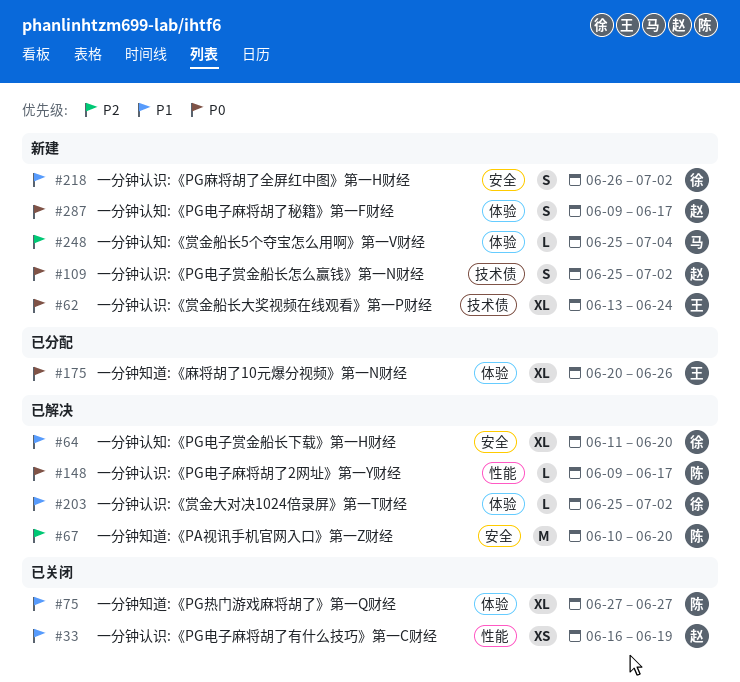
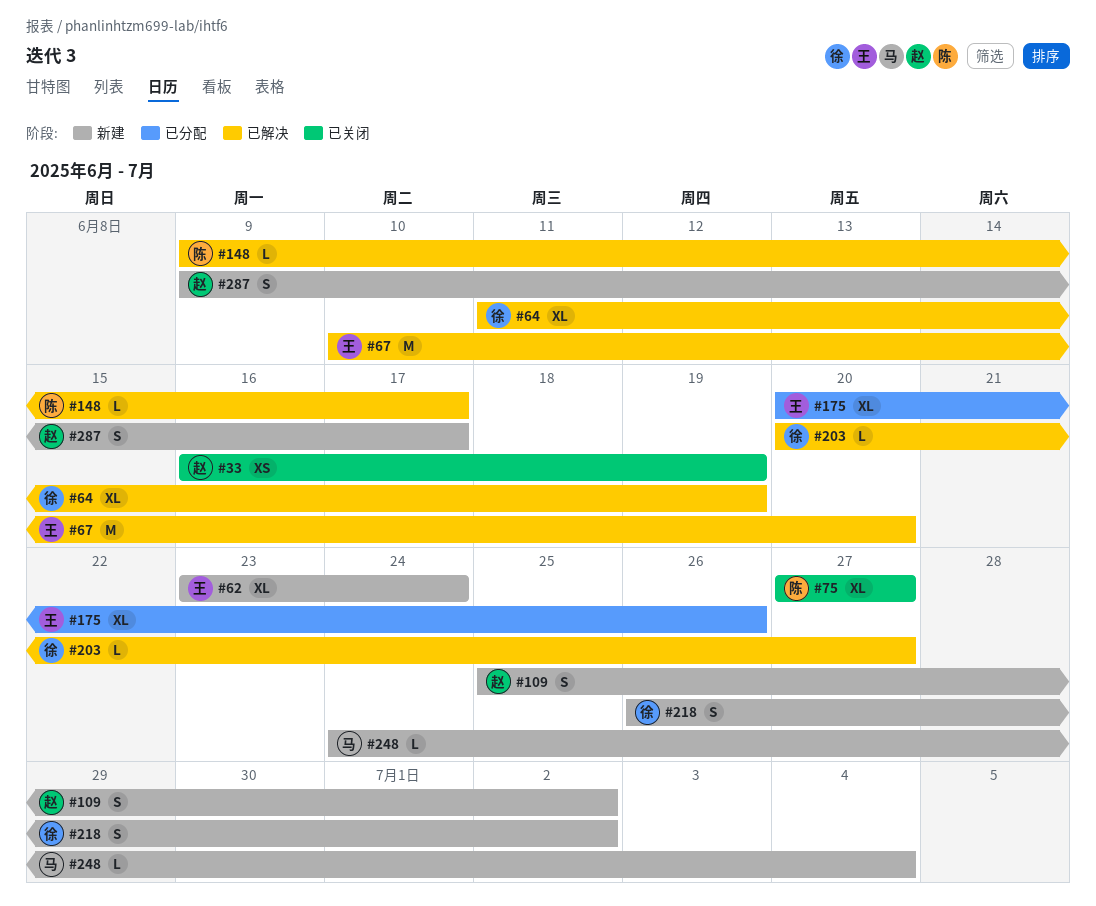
#62, start: Jun 13 -> Jun 23
#64, due: Jun 20 -> Jun 19
#67, owner: 陈 -> 王
#203, start: Jun 25 -> Jun 20
#203, due: Jul 2 -> Jun 27
#248, start: Jun 25 -> Jun 24

